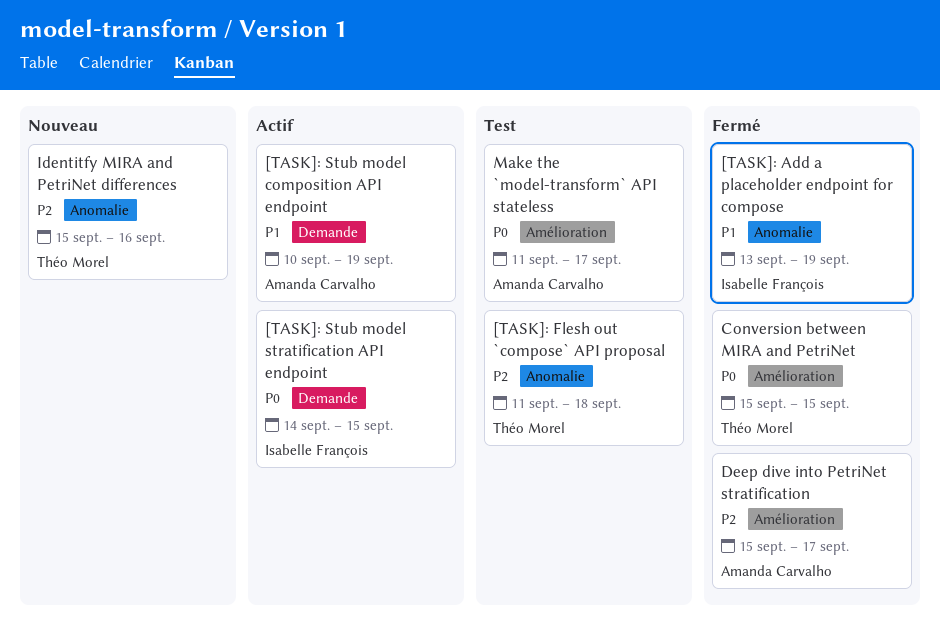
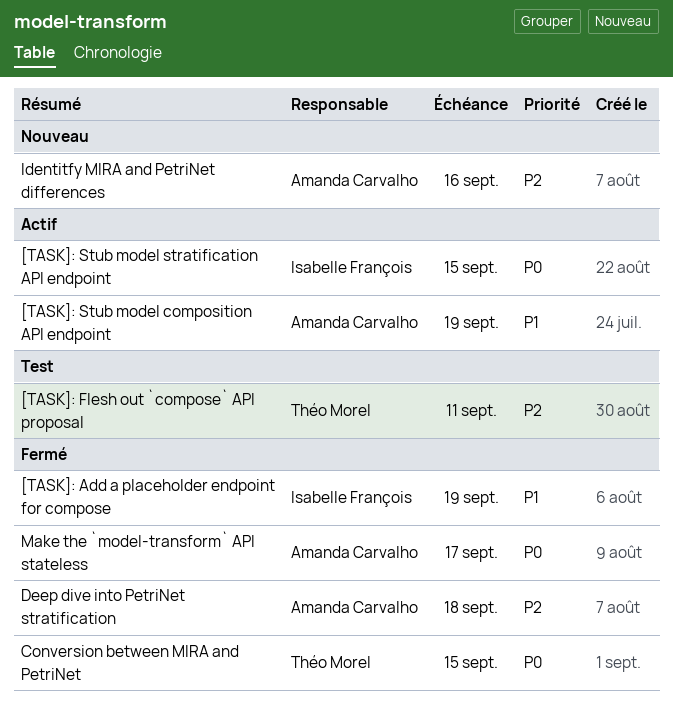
[TASK]: Flesh out `compose` API proposal, due: Sep 18 -> Sep 11
Deep dive into PetriNet stratification, due: Sep 17 -> Sep 18
Identitfy MIRA and PetriNet differences, owner: Théo Morel -> Amanda Carvalho
Make the `model-transform` API stateless, status: Test -> Fermé

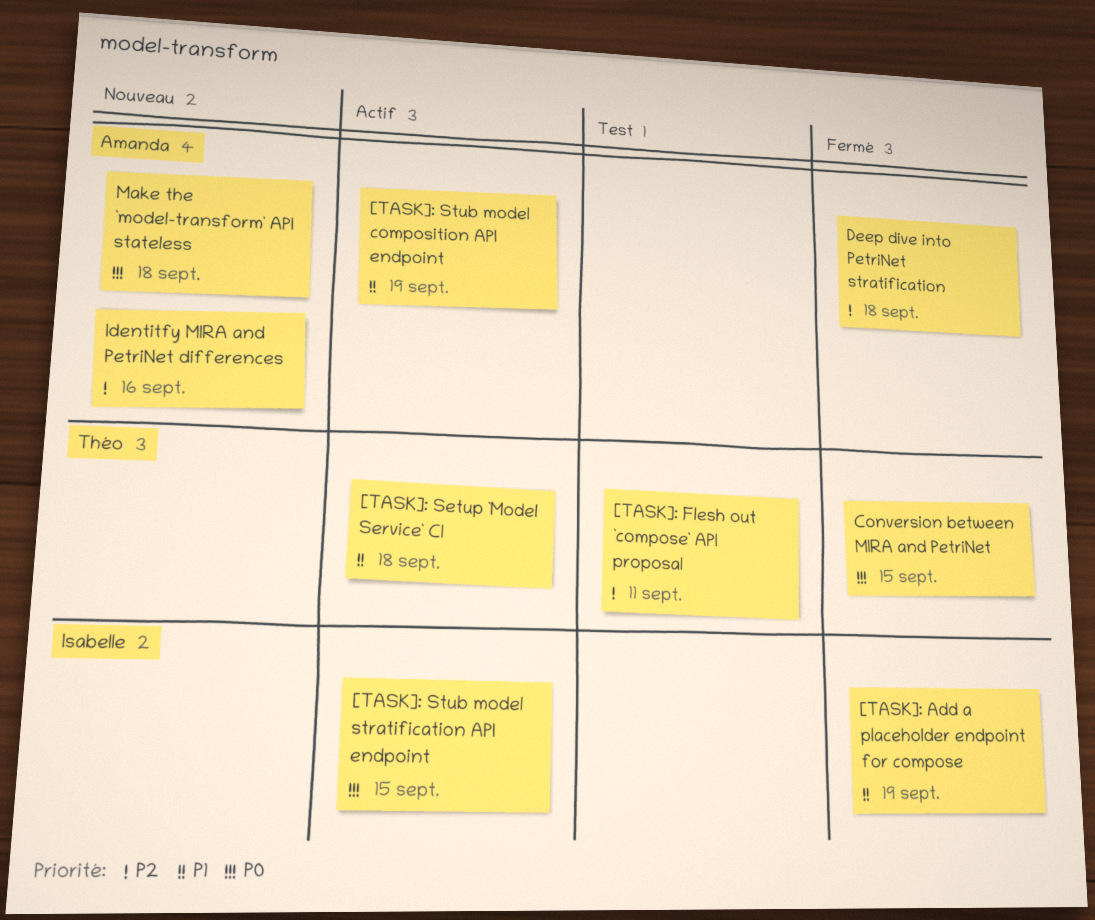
[TASK]: Setup `Model Service` CI: none -> present
Make the `model-transform` API stateless, status: Fermé -> Nouveau
Make the `model-transform` API stateless, due: Sep 17 -> Sep 18

